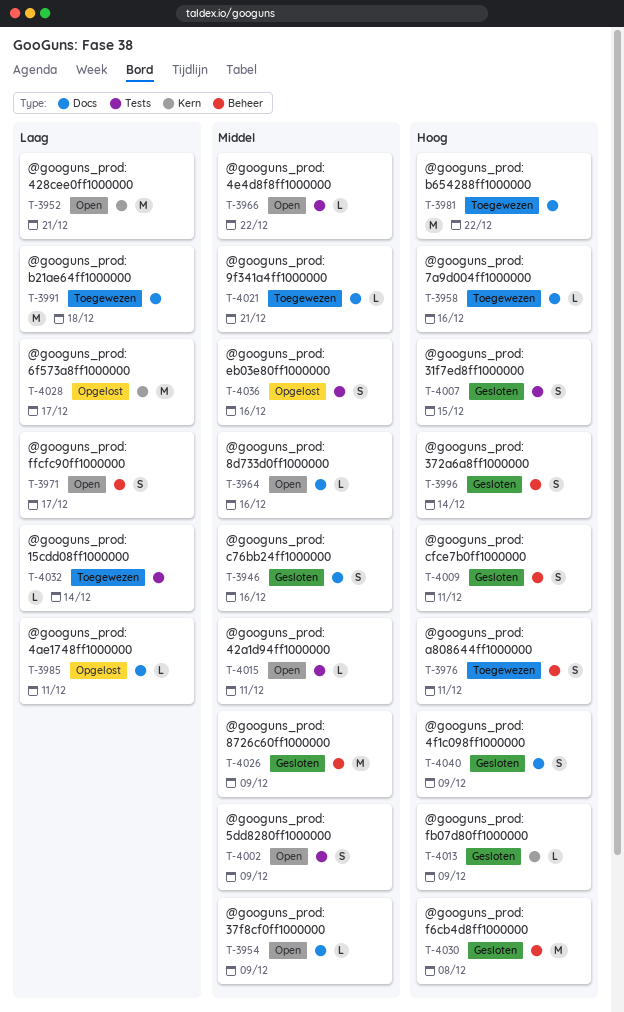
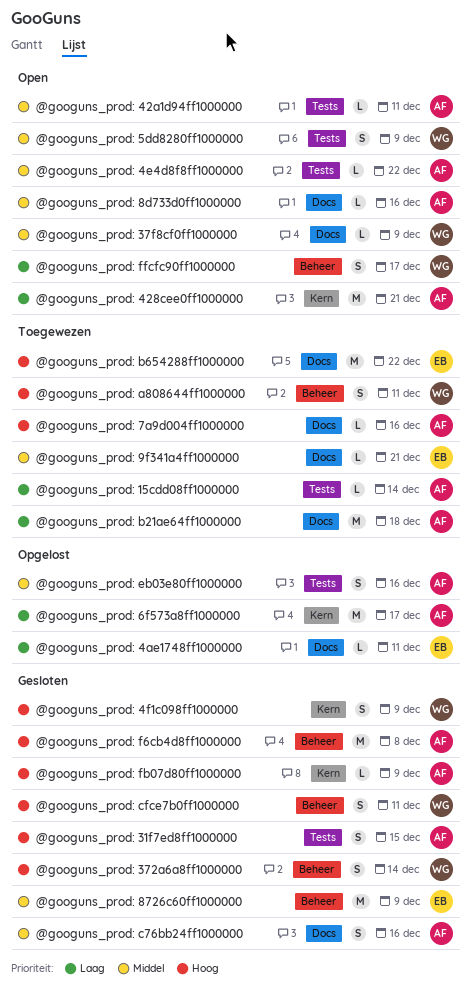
@googuns_prod: 4f1c098ff1000000, label: Docs -> Kern

